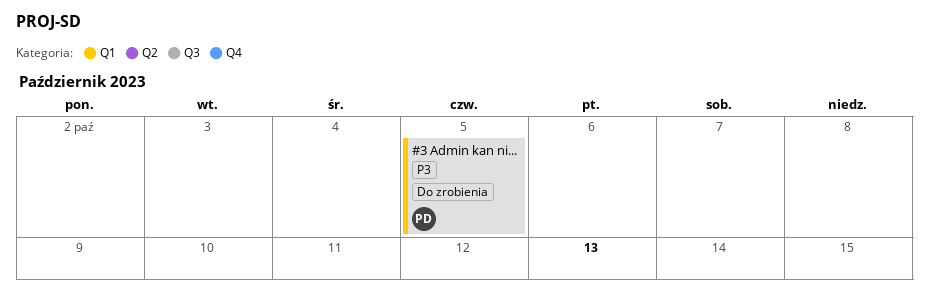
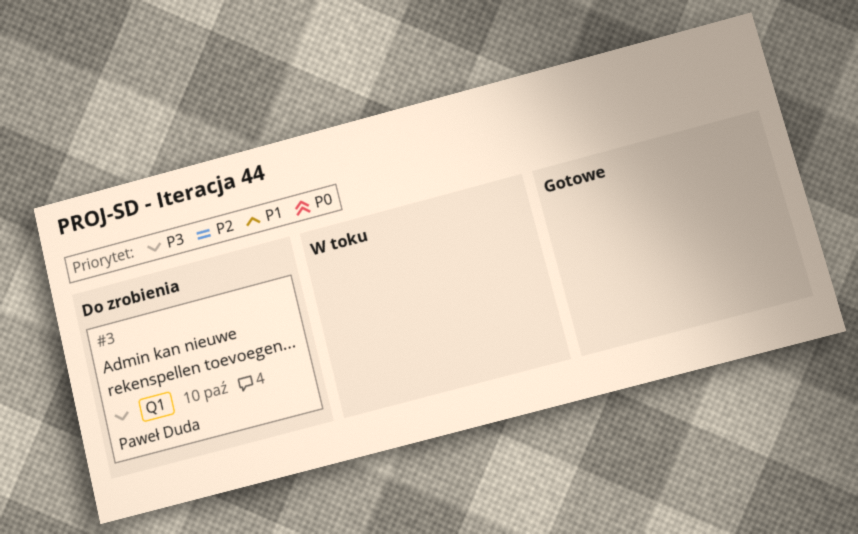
#3, due: Oct 5 -> Oct 10

